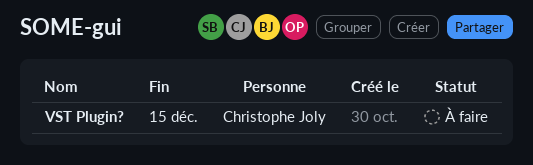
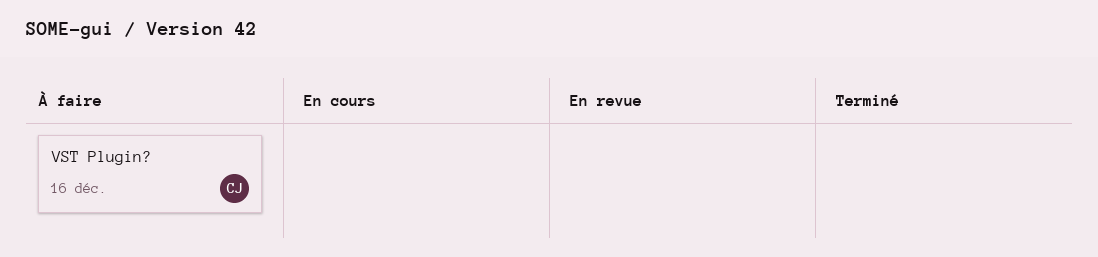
VST Plugin?, due: Dec 15 -> Dec 16

